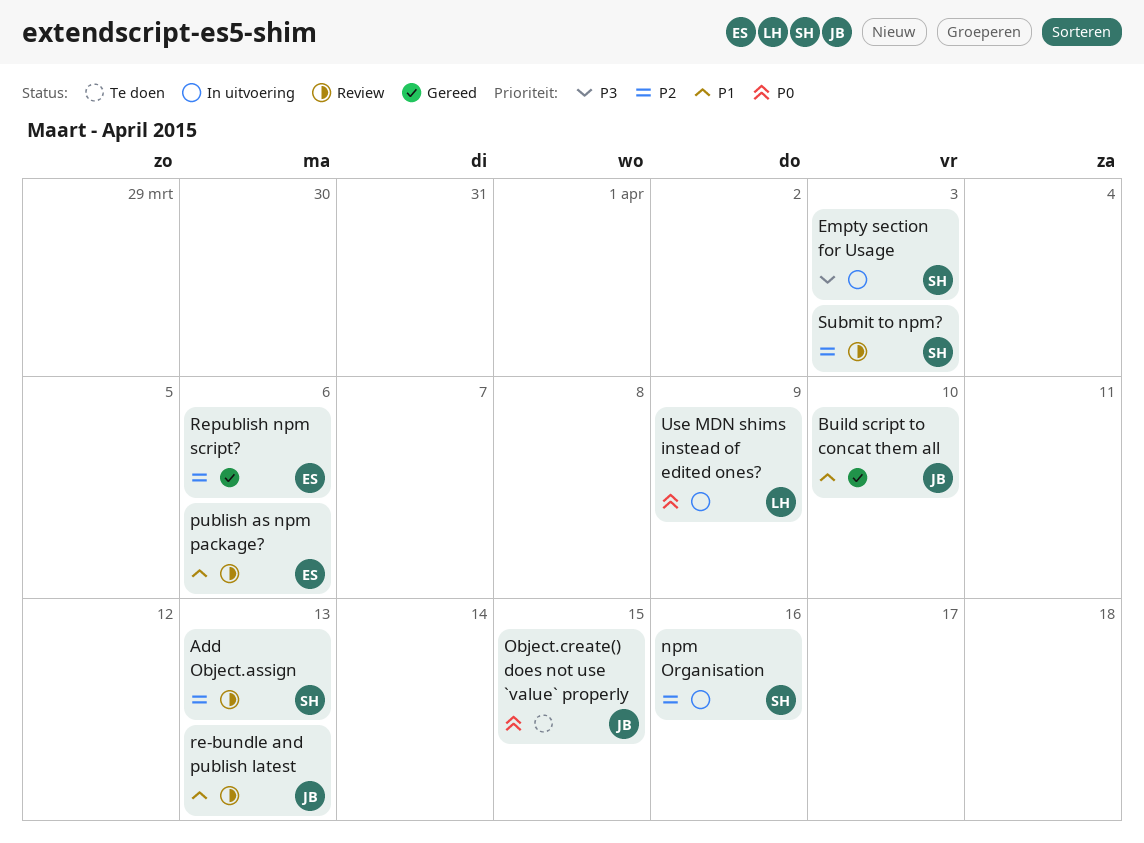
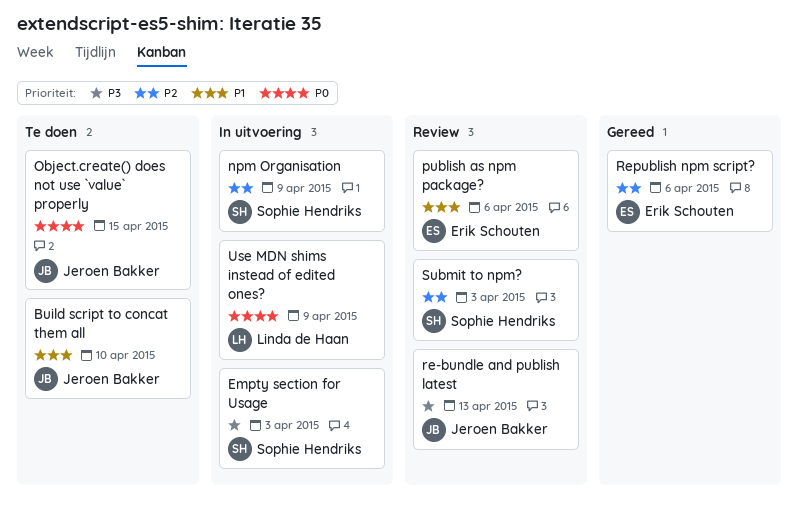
Add Object.assign: present -> none
Build script to concat them all, status: Gereed -> Te doen
npm Organisation, due: Apr 16 -> Apr 9
re-bundle and publish latest, priority: P1 -> P3

